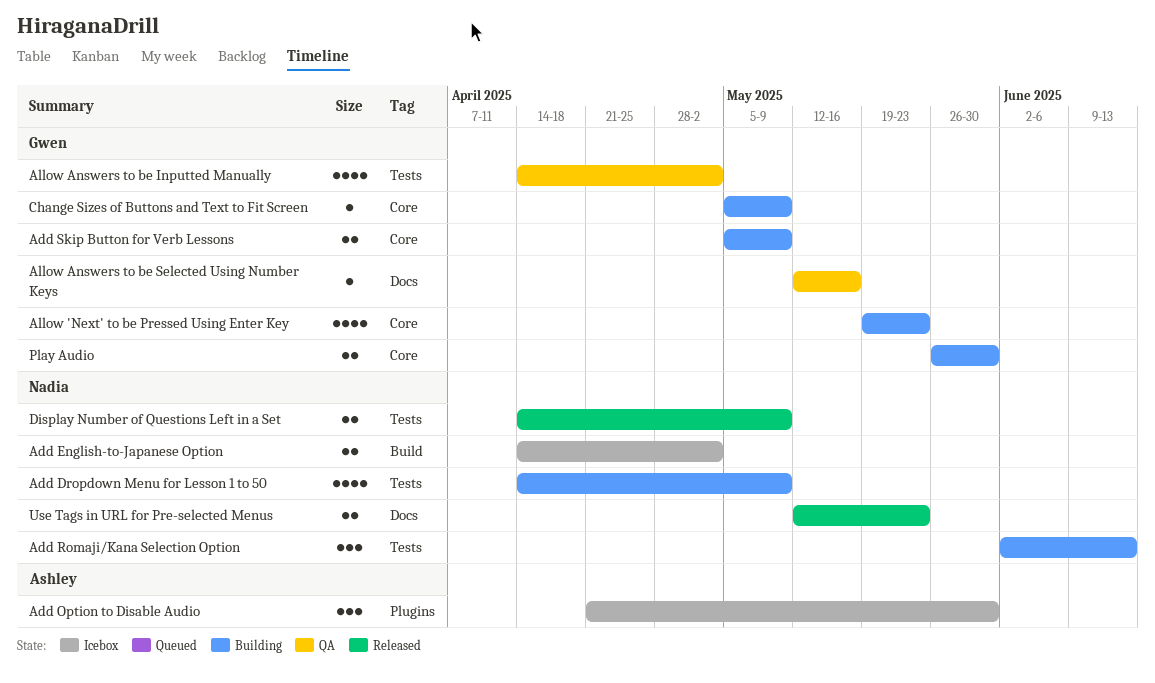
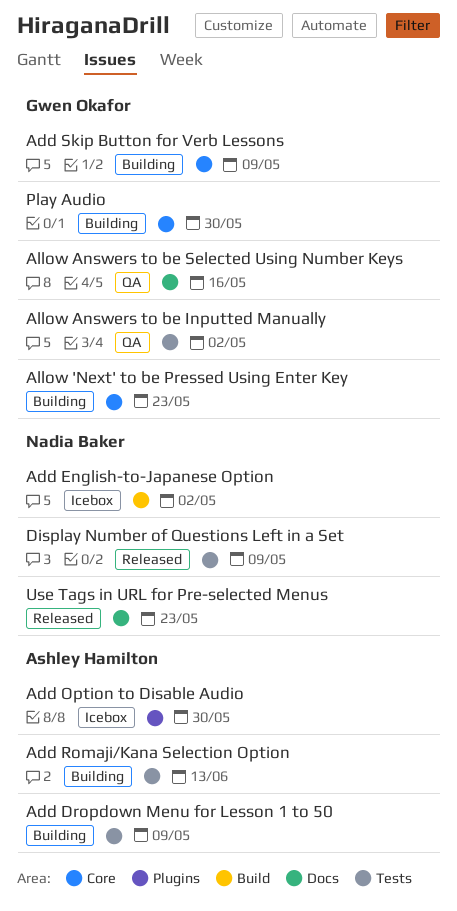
Add Dropdown Menu for Lesson 1 to 50, owner: Nadia Baker -> Ashley Hamilton
Add Romaji/Kana Selection Option, owner: Nadia Baker -> Ashley Hamilton
Change Sizes of Buttons and Text to Fit Screen: present -> none

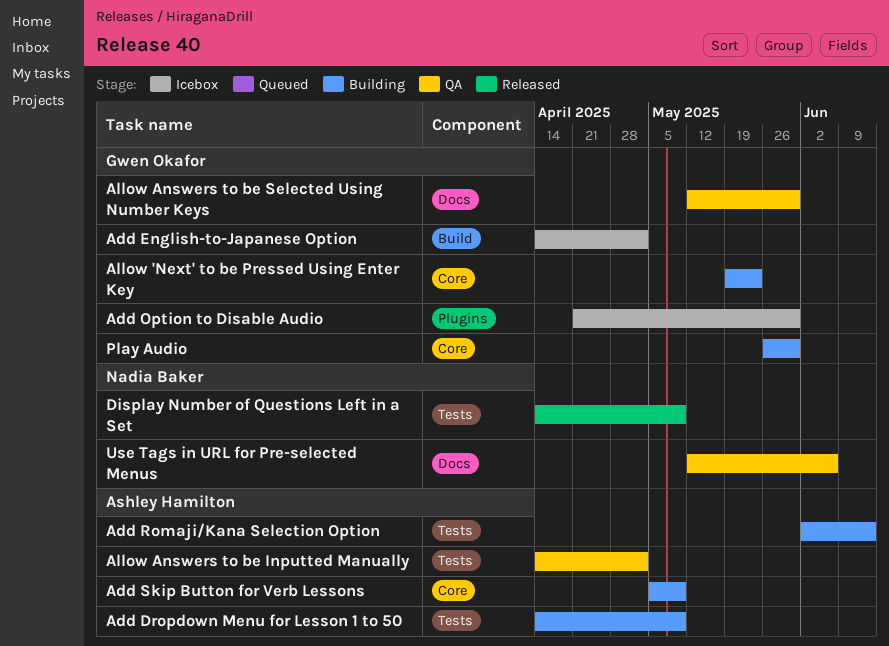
Add English-to-Japanese Option, owner: Nadia Baker -> Gwen Okafor
Add Option to Disable Audio, owner: Ashley Hamilton -> Gwen Okafor
Add Skip Button for Verb Lessons, owner: Gwen Okafor -> Ashley Hamilton
Allow Answers to be Inputted Manually, owner: Gwen Okafor -> Ashley Hamilton
Allow Answers to be Selected Using Number Keys, due: May 16 -> May 30
Use Tags in URL for Pre-selected Menus, status: Released -> QA
Use Tags in URL for Pre-selected Menus, due: May 23 -> Jun 6

